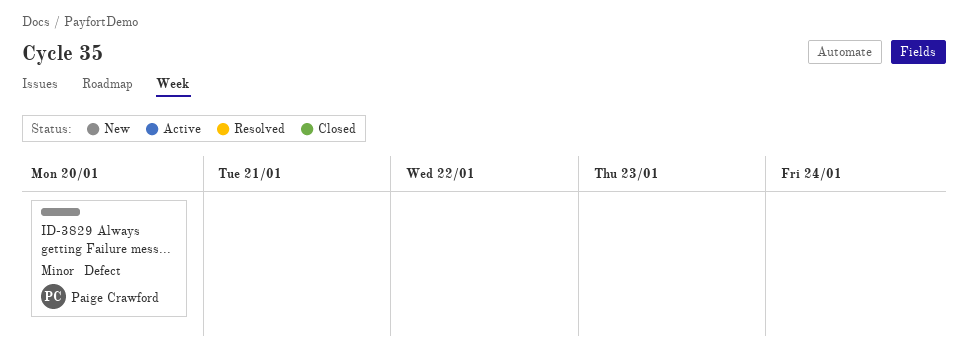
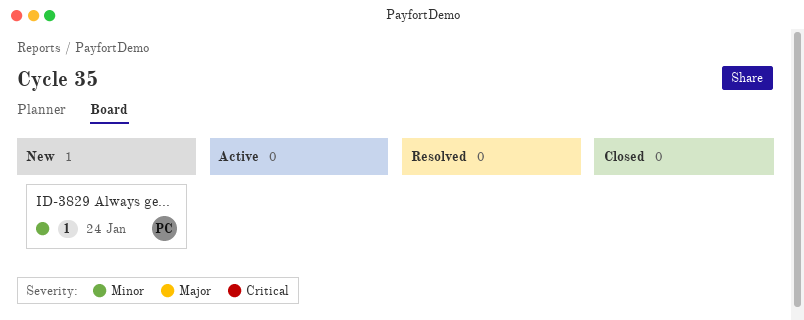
ID-3829, due: Jan 20 -> Jan 24

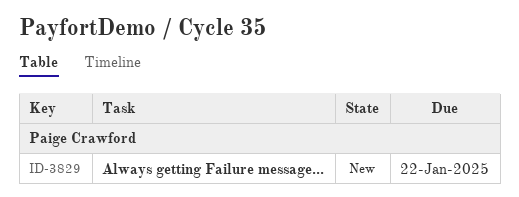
ID-3829, due: Jan 24 -> Jan 22

